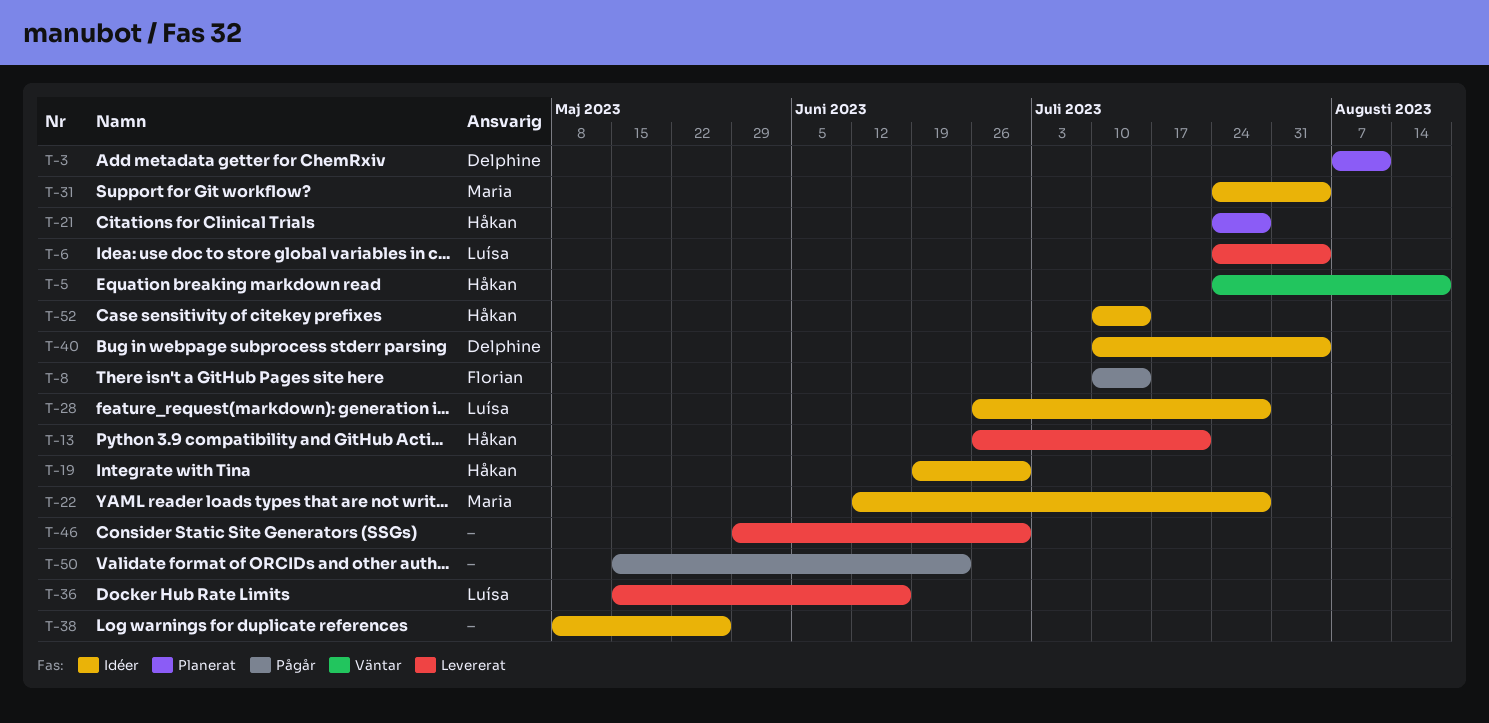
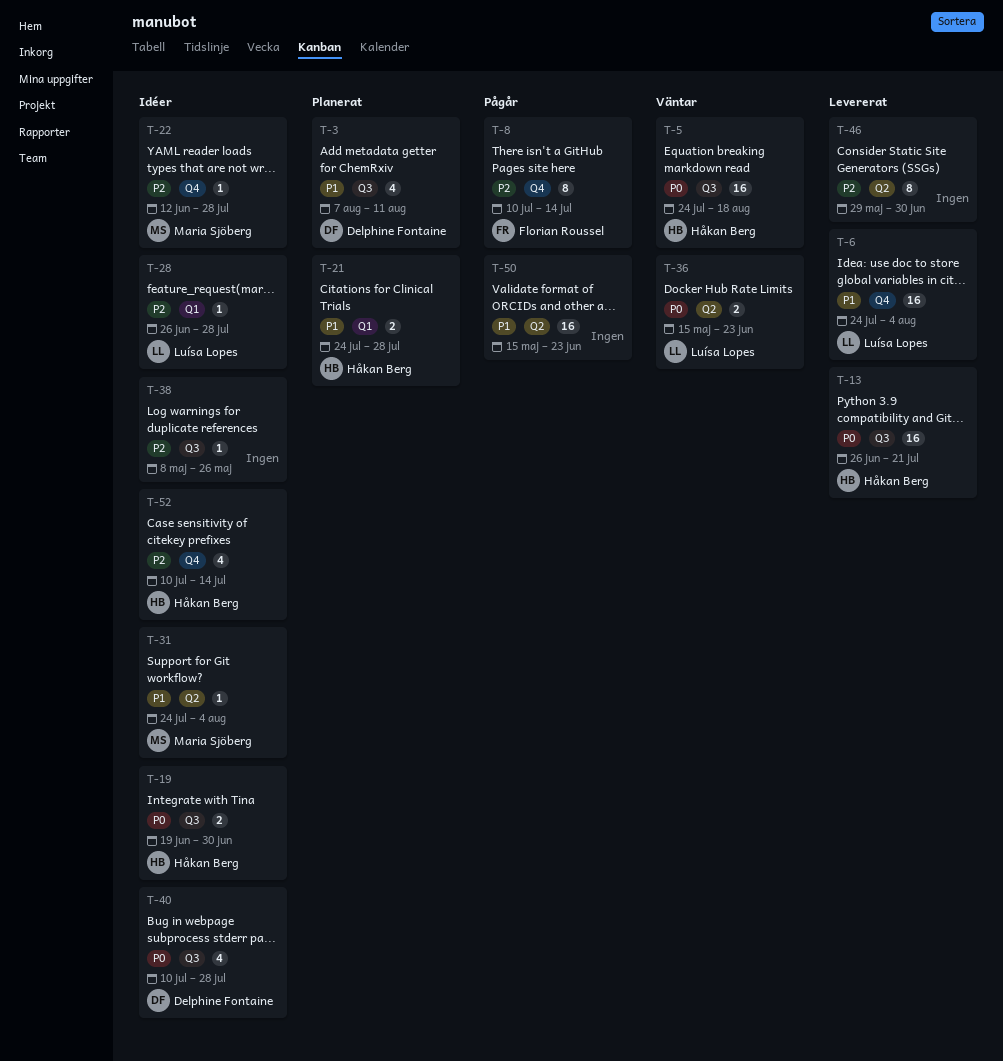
T-36, status: Levererat -> Väntar
T-36, due: Jun 16 -> Jun 23
T-40, due: Aug 4 -> Jul 28

